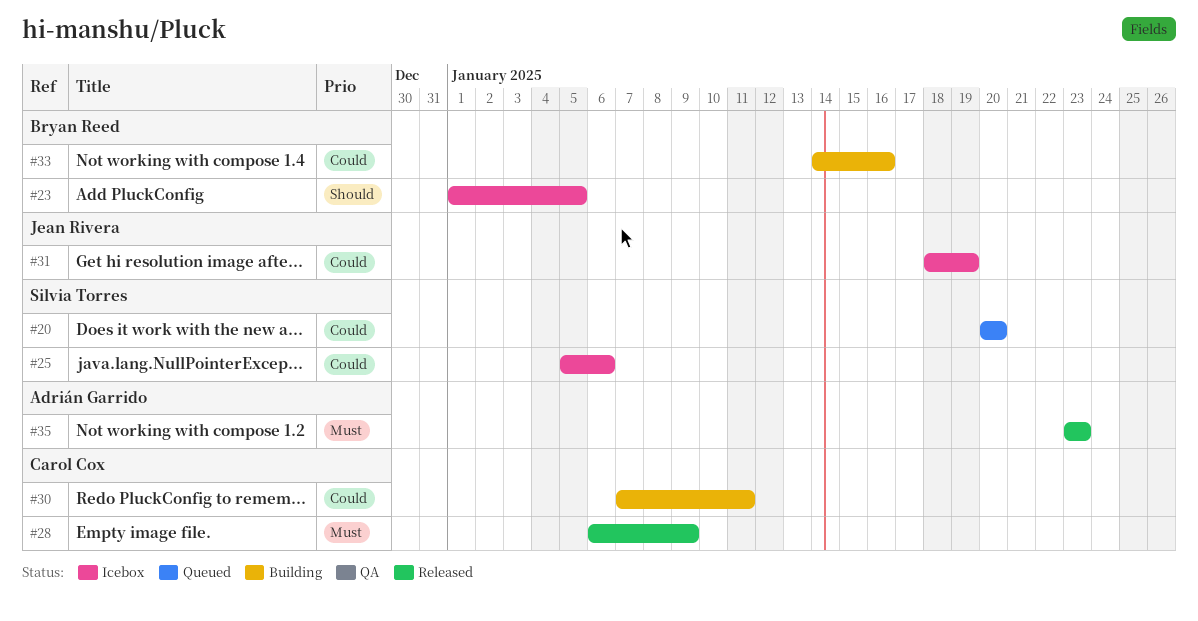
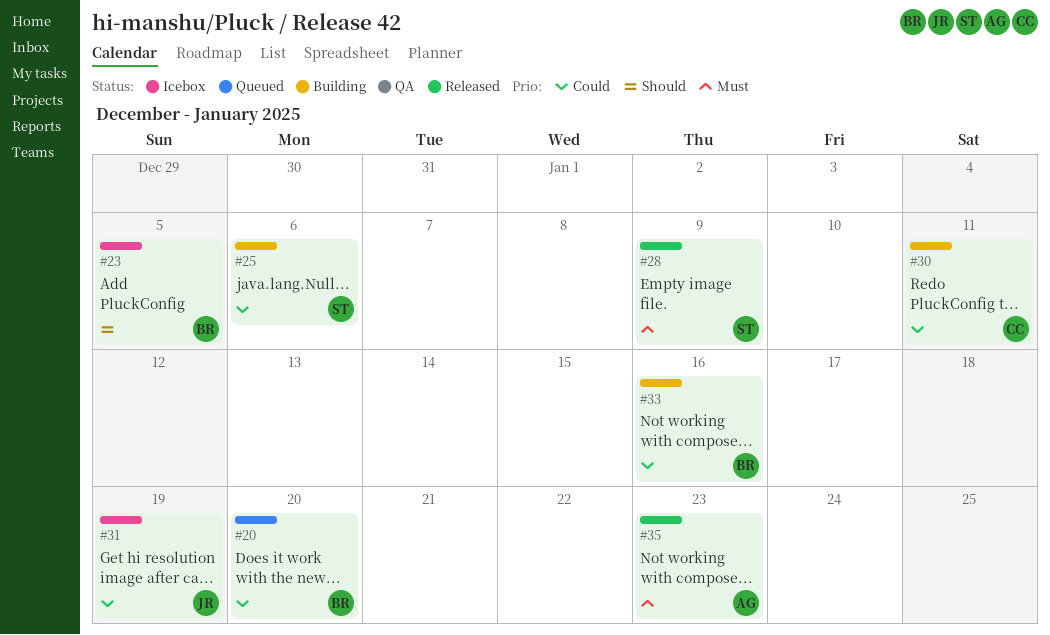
#20, owner: Silvia Torres -> Bryan Reed
#25, status: Icebox -> Building
#28, owner: Carol Cox -> Silvia Torres

